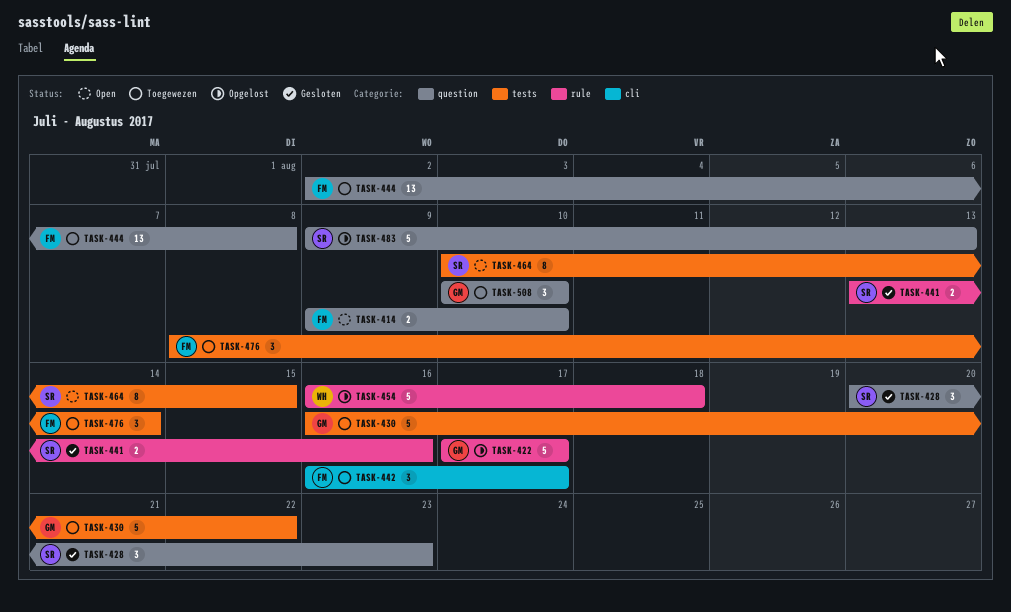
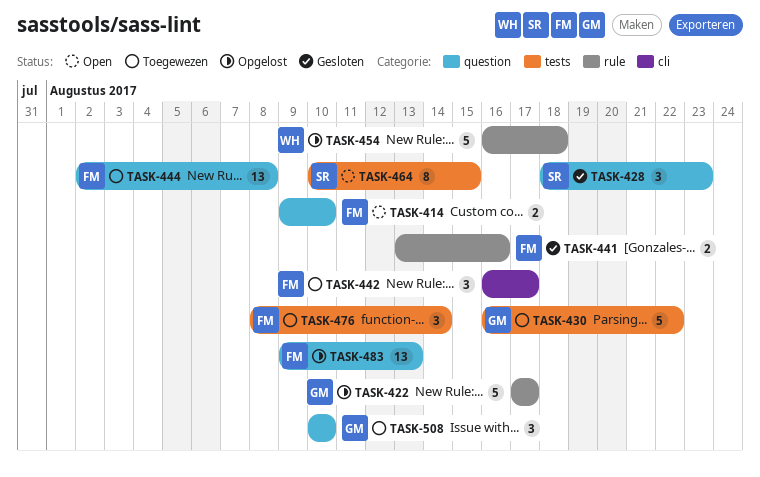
TASK-428, start: Aug 20 -> Aug 18
TASK-441, owner: SR -> FM
TASK-483, owner: SR -> FM
TASK-483, estimate: 5 -> 13

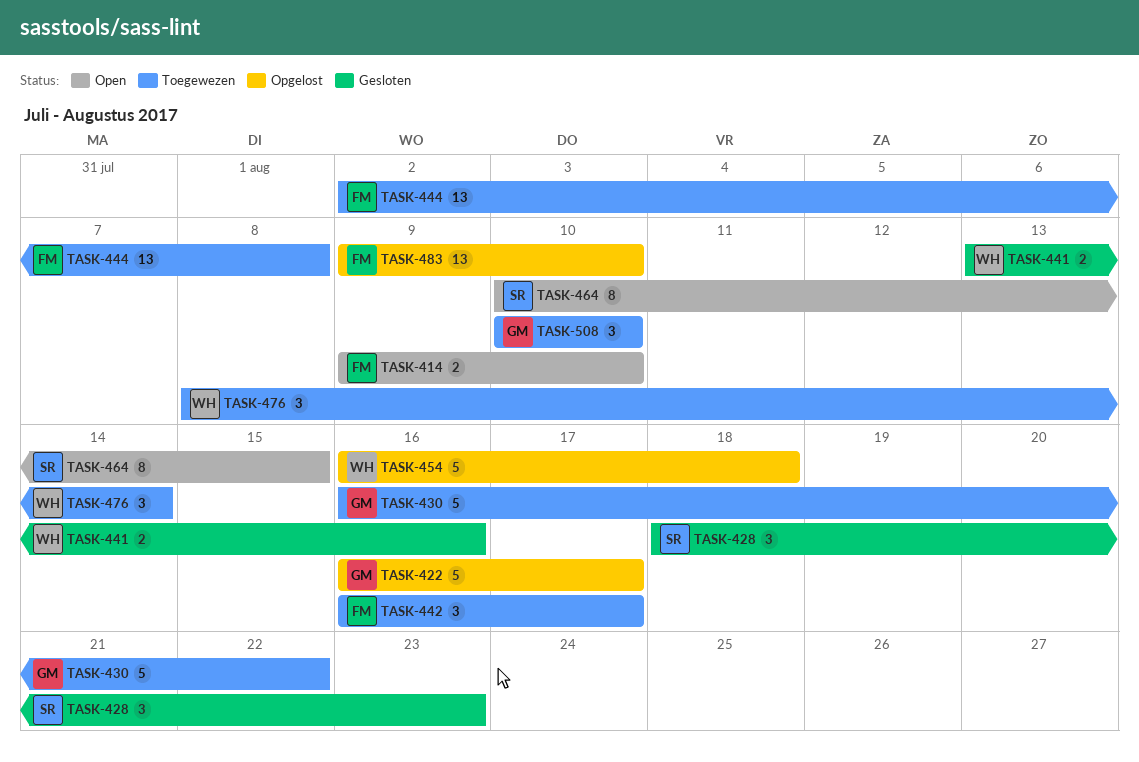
TASK-422, start: Aug 17 -> Aug 16
TASK-441, owner: FM -> WH
TASK-476, owner: FM -> WH
TASK-483, due: Aug 13 -> Aug 10

